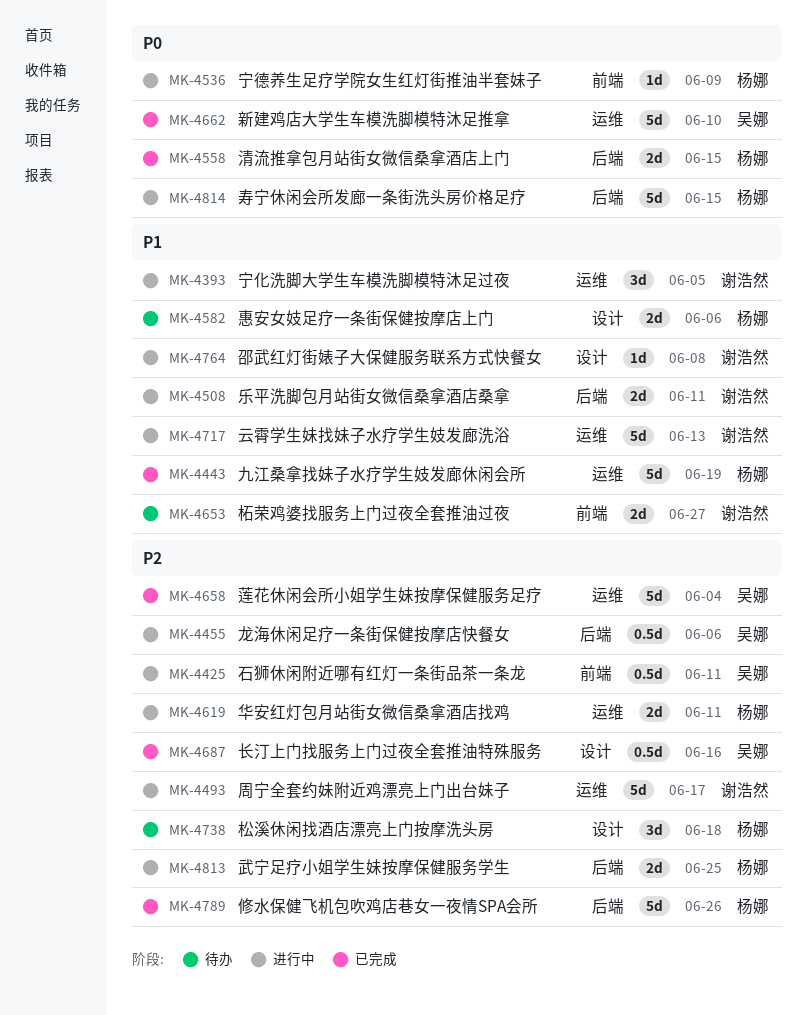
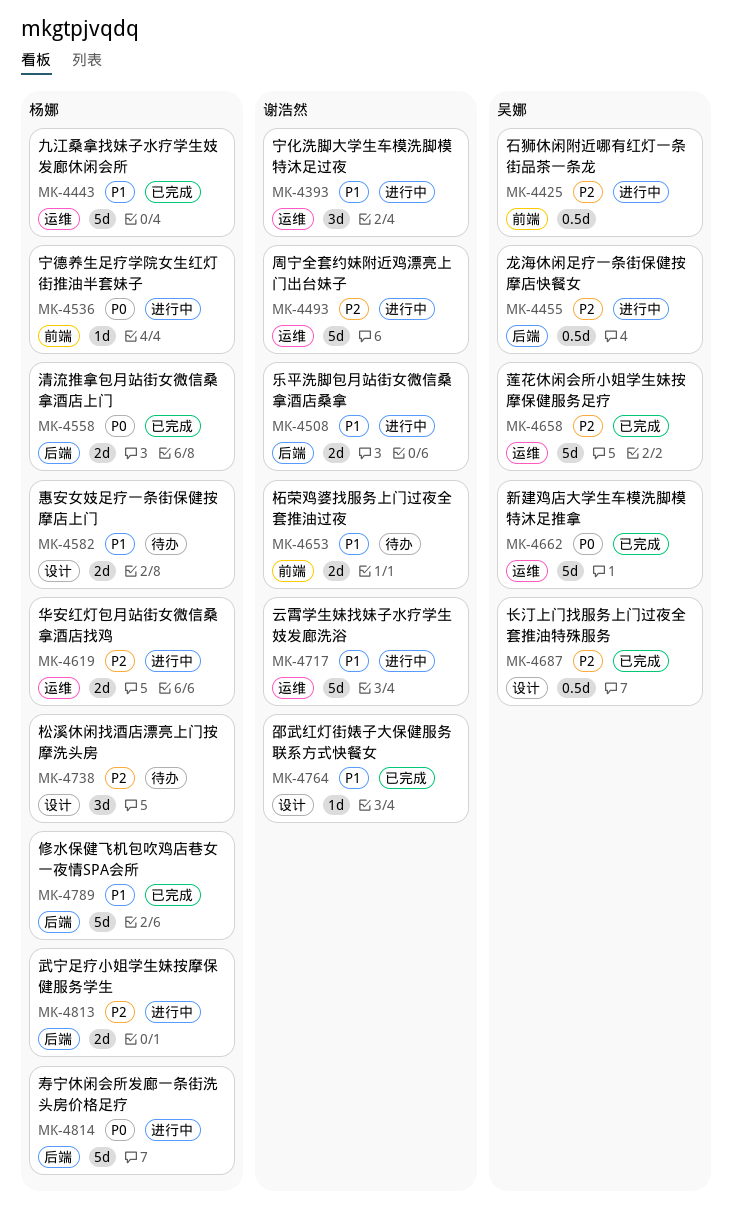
MK-4764, status: 进行中 -> 已完成
MK-4789, priority: P2 -> P1

